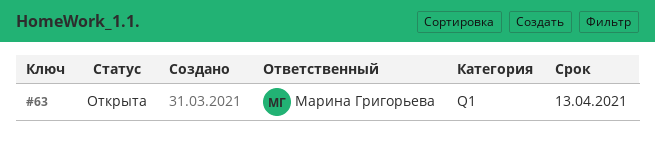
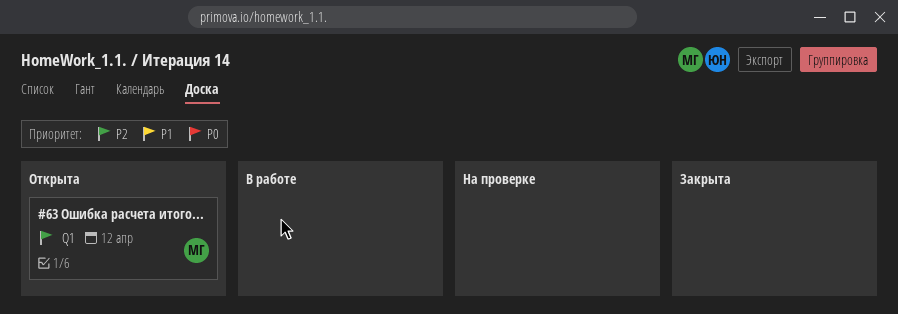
#63, due: Apr 13 -> Apr 12

